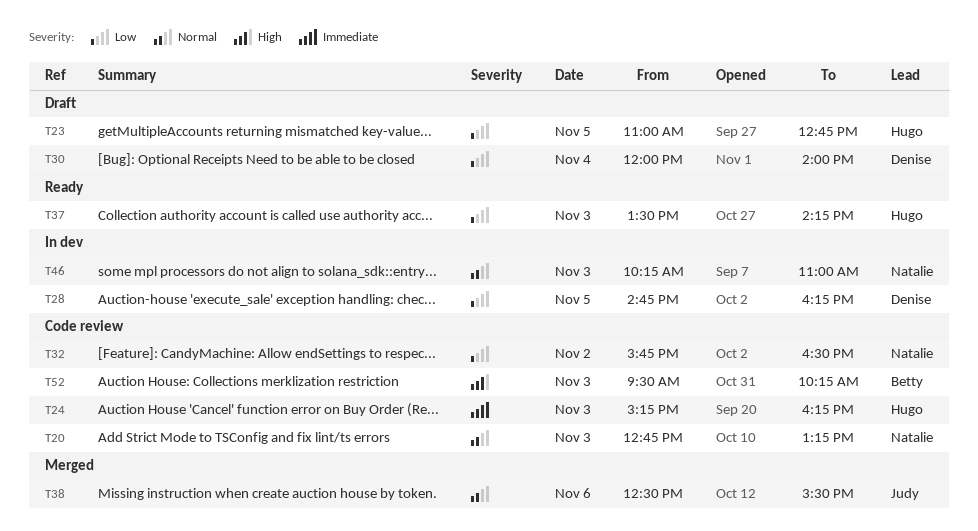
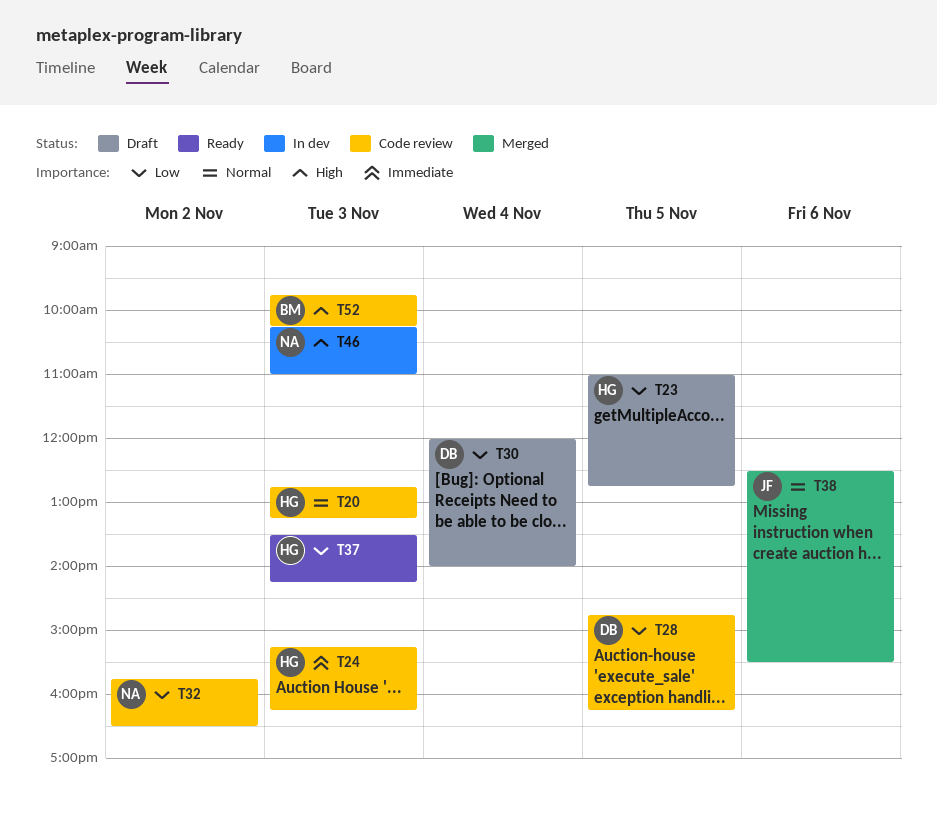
T20, owner: Natalie -> Hugo
T28, status: In dev -> Code review
T46, priority: Normal -> High
T52, begins: 09:30 -> 09:45

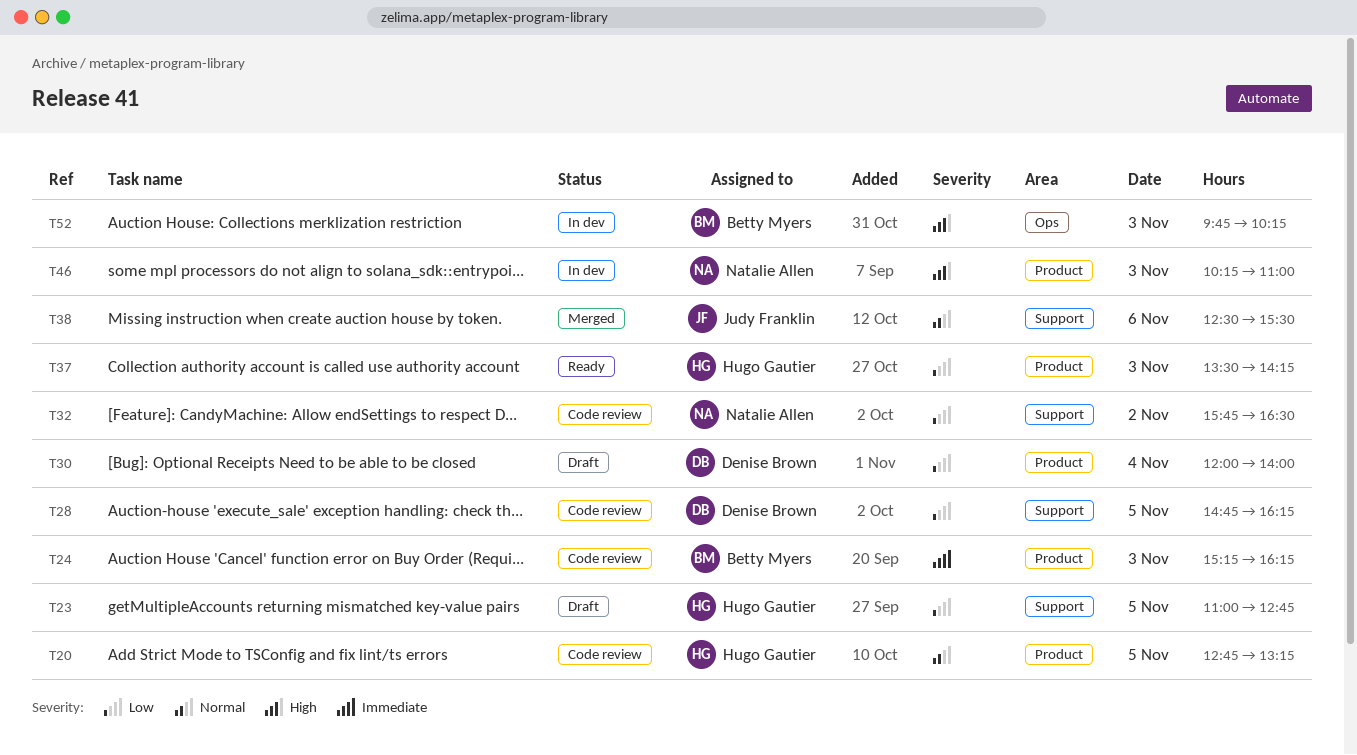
T20, day: Nov 3 -> Nov 5
T24, owner: Hugo Gautier -> Betty Myers
T52, status: Code review -> In dev

